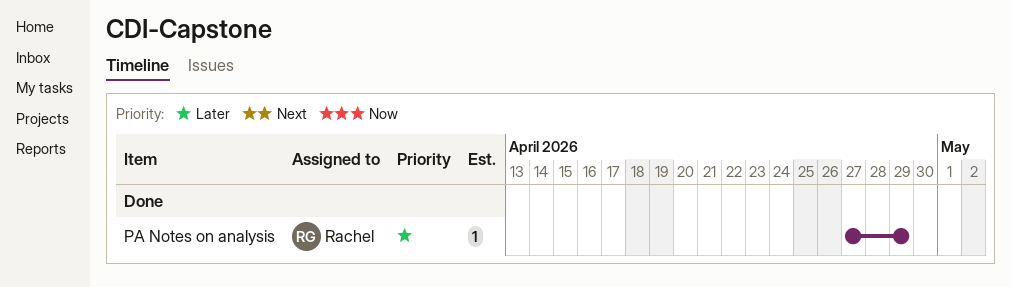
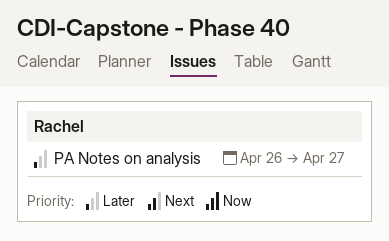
PA Notes on analysis, start: Apr 27 -> Apr 26
PA Notes on analysis, due: Apr 29 -> Apr 27

